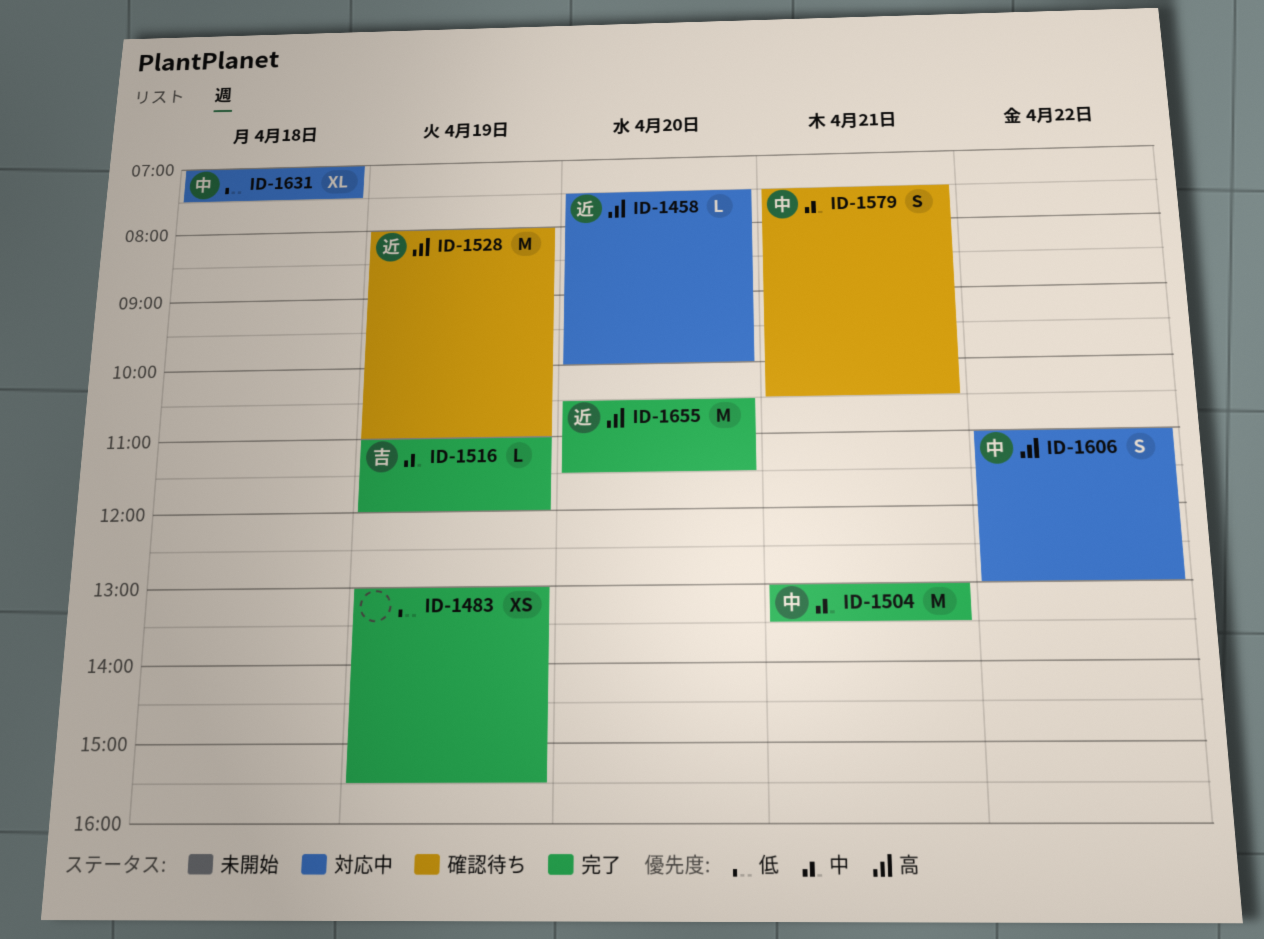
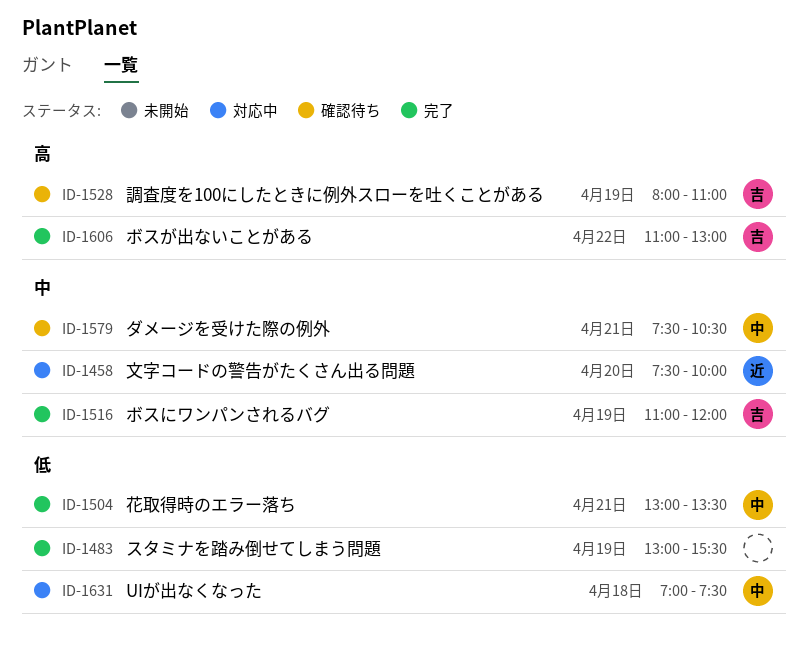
ID-1458, priority: 高 -> 中
ID-1504, priority: 中 -> 低
ID-1528, owner: 近 -> 吉
ID-1606, status: 対応中 -> 完了
ID-1606, owner: 中 -> 吉
ID-1655: present -> none

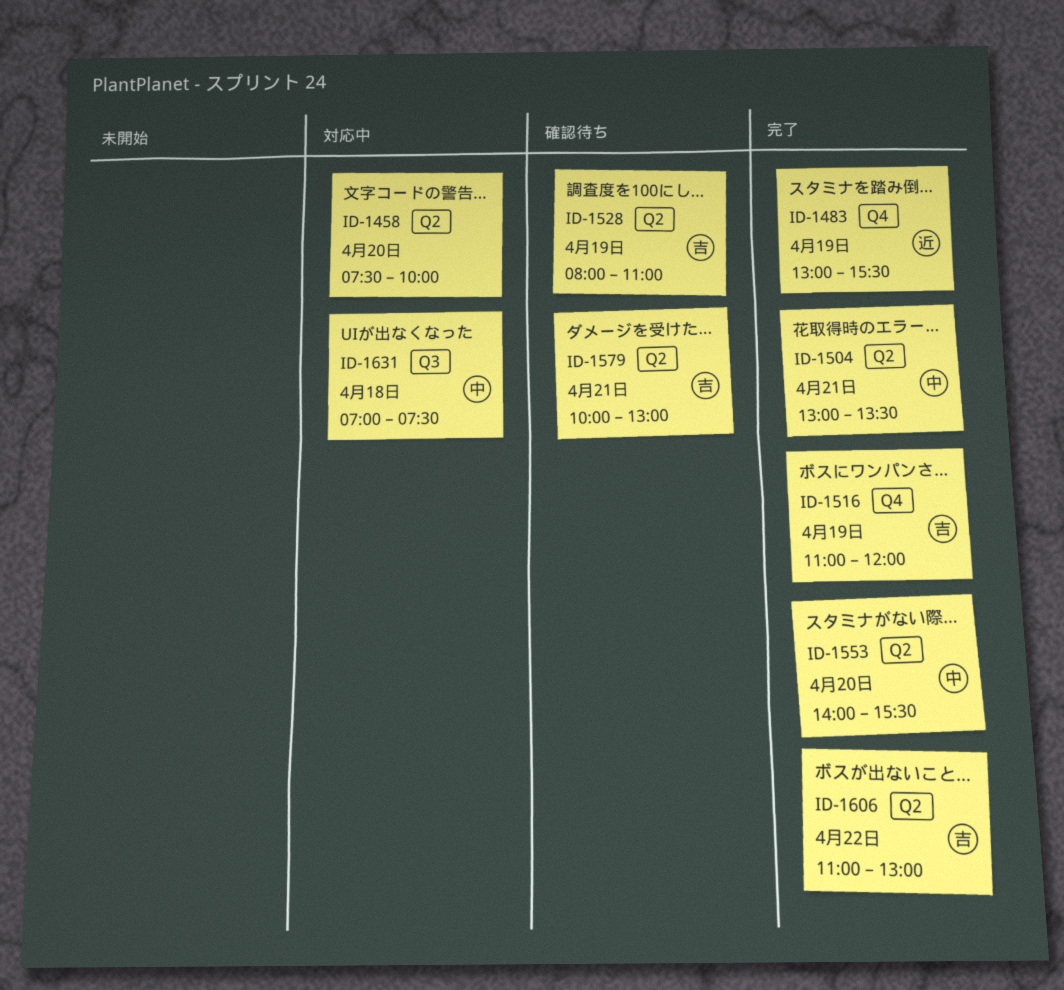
ID-1458, owner: 近 -> none
ID-1483, owner: none -> 近
ID-1553: none -> present
ID-1579, owner: 中 -> 吉
ID-1579, begins: 07:30 -> 10:00
ID-1579, ends: 10:30 -> 13:00

